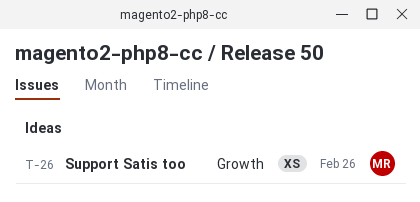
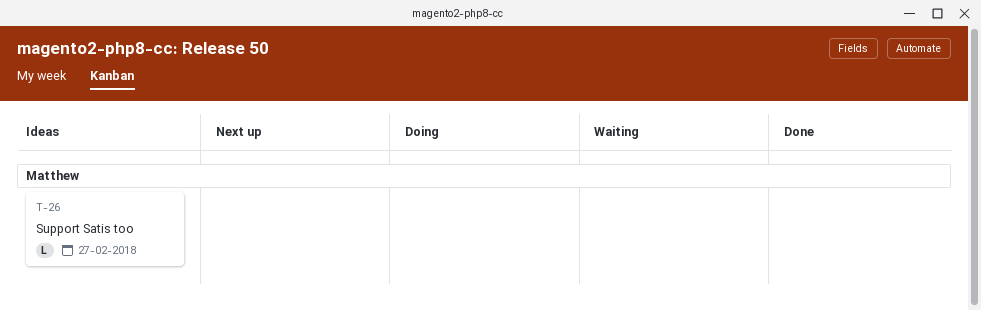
T-26, estimate: XS -> L
T-26, due: Feb 26 -> Feb 27

